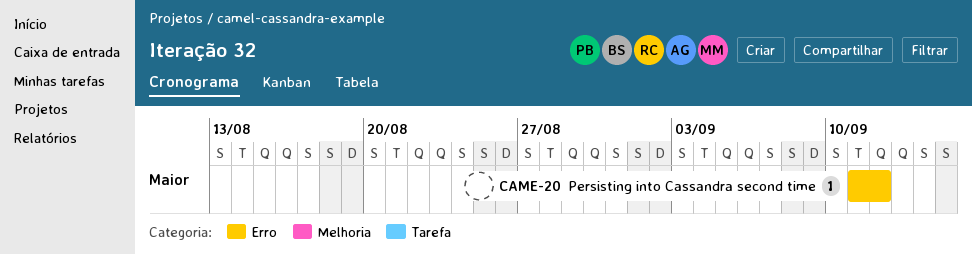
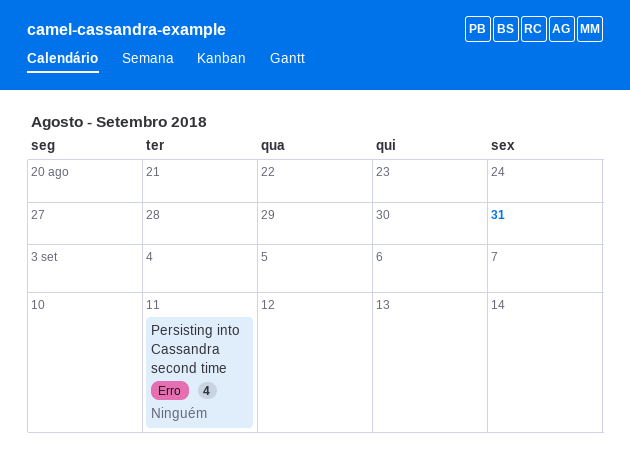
Persisting into Cassandra second time, estimate: 1 -> 4
Persisting into Cassandra second time, due: Sep 12 -> Sep 11

